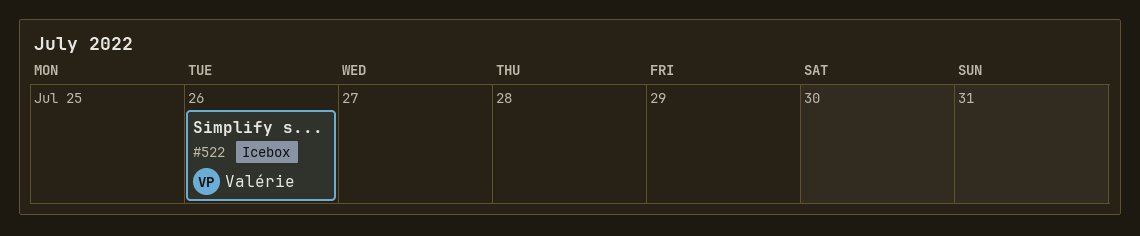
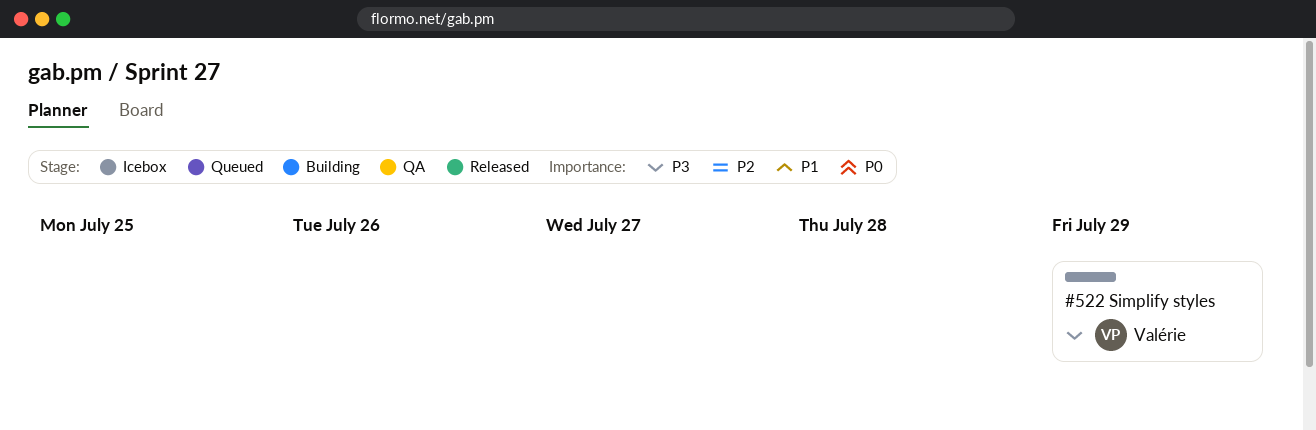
#522, due: Jul 26 -> Jul 29

